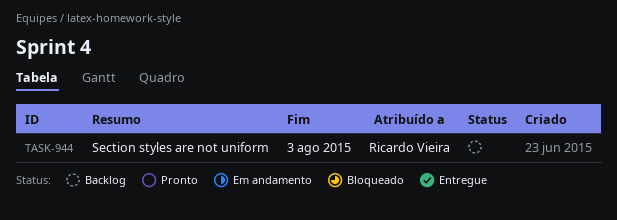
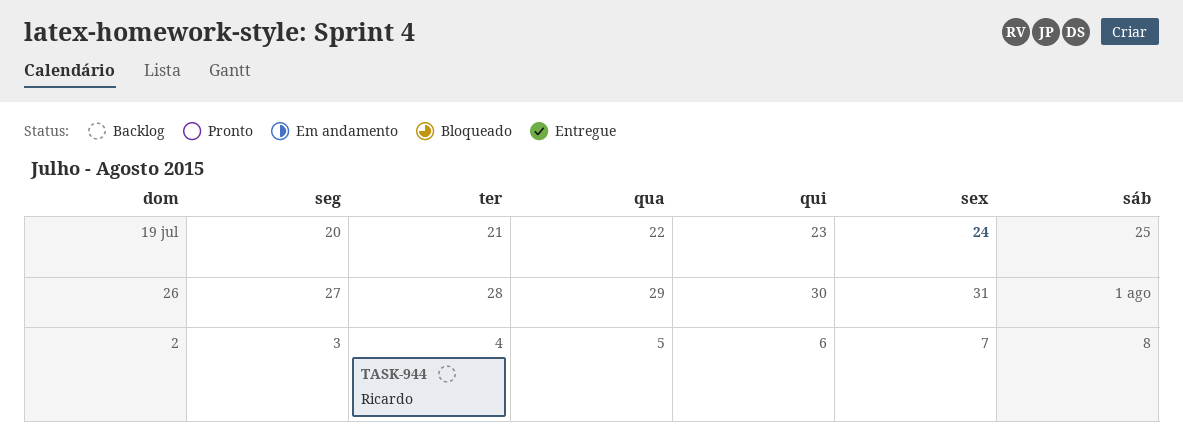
TASK-944, due: Aug 3 -> Aug 4

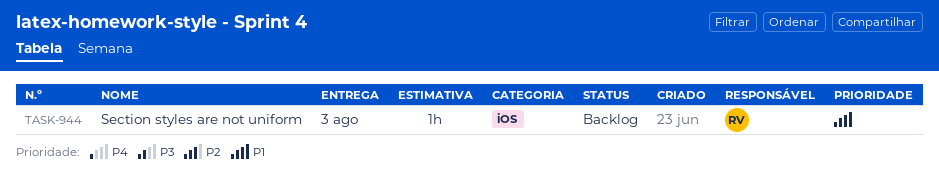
TASK-944, due: Aug 4 -> Aug 3

